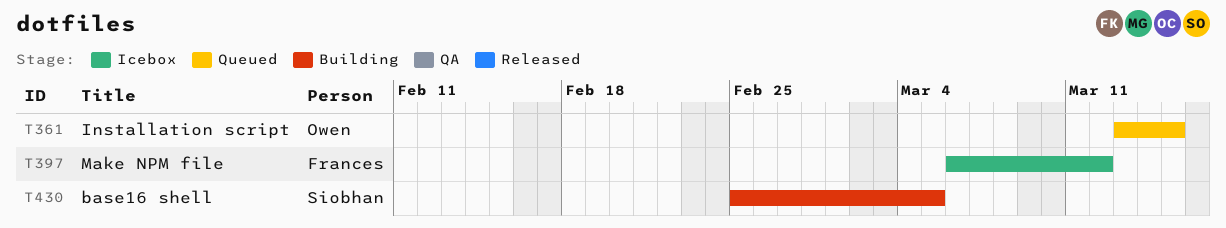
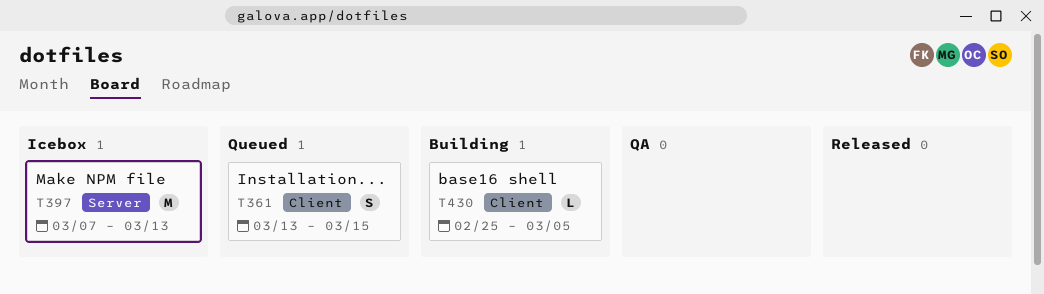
T397, start: Mar 6 -> Mar 7
T397, due: Mar 12 -> Mar 13

